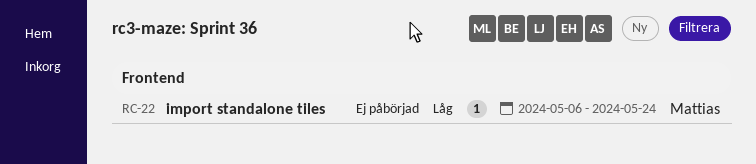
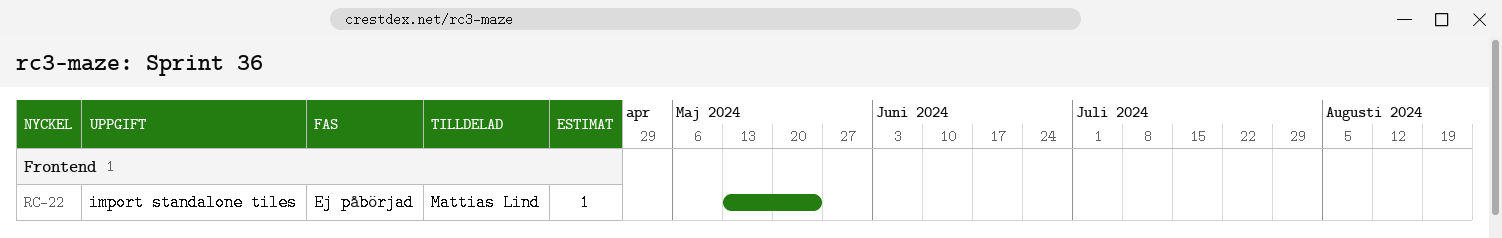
RC-22, start: May 6 -> May 13

